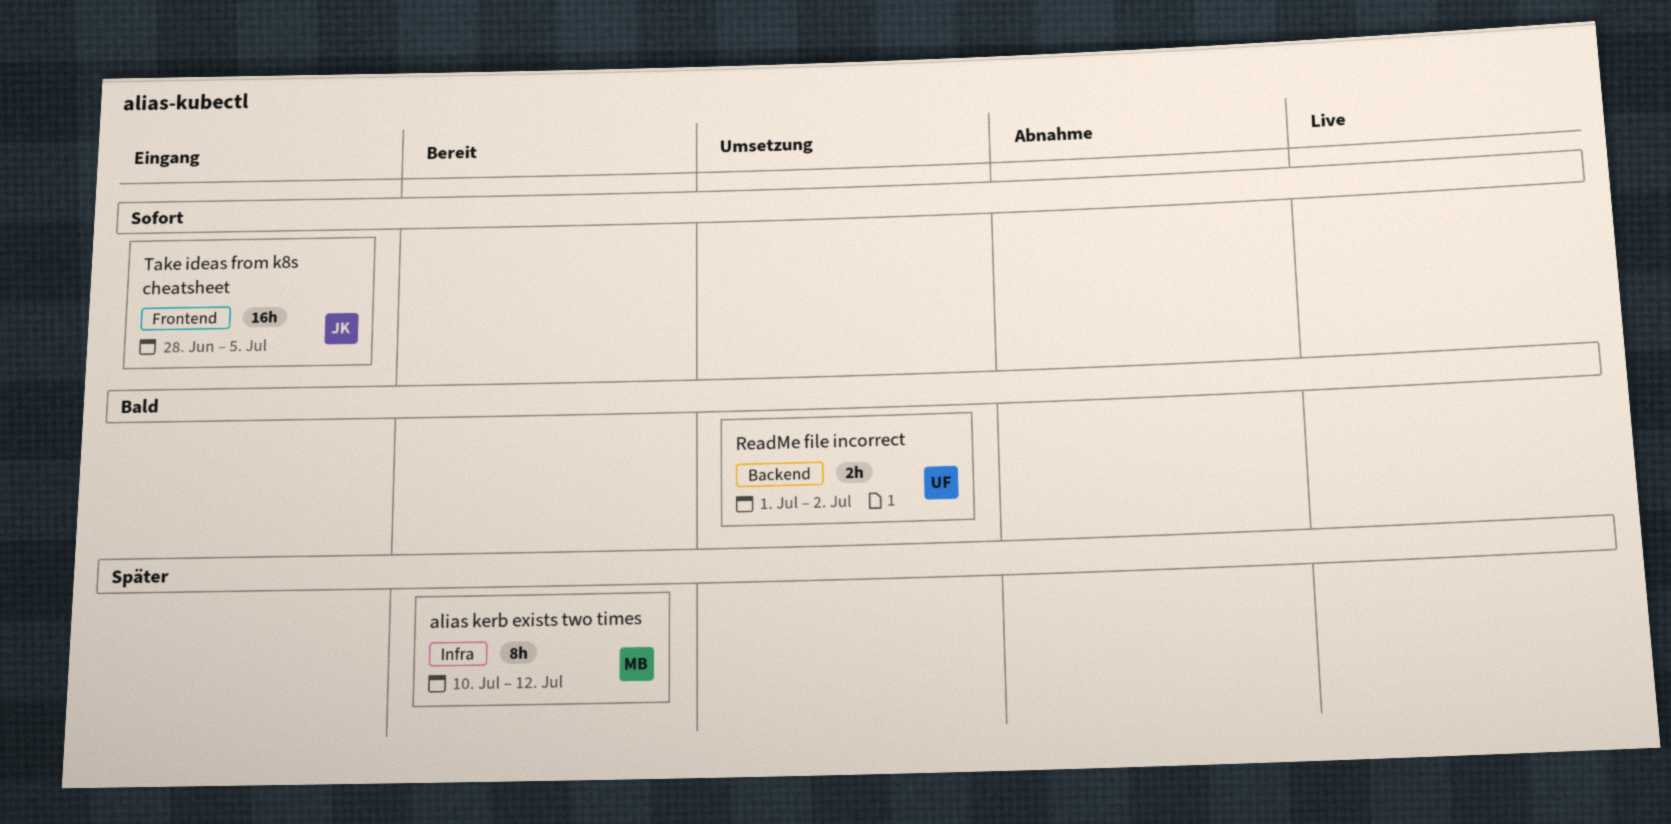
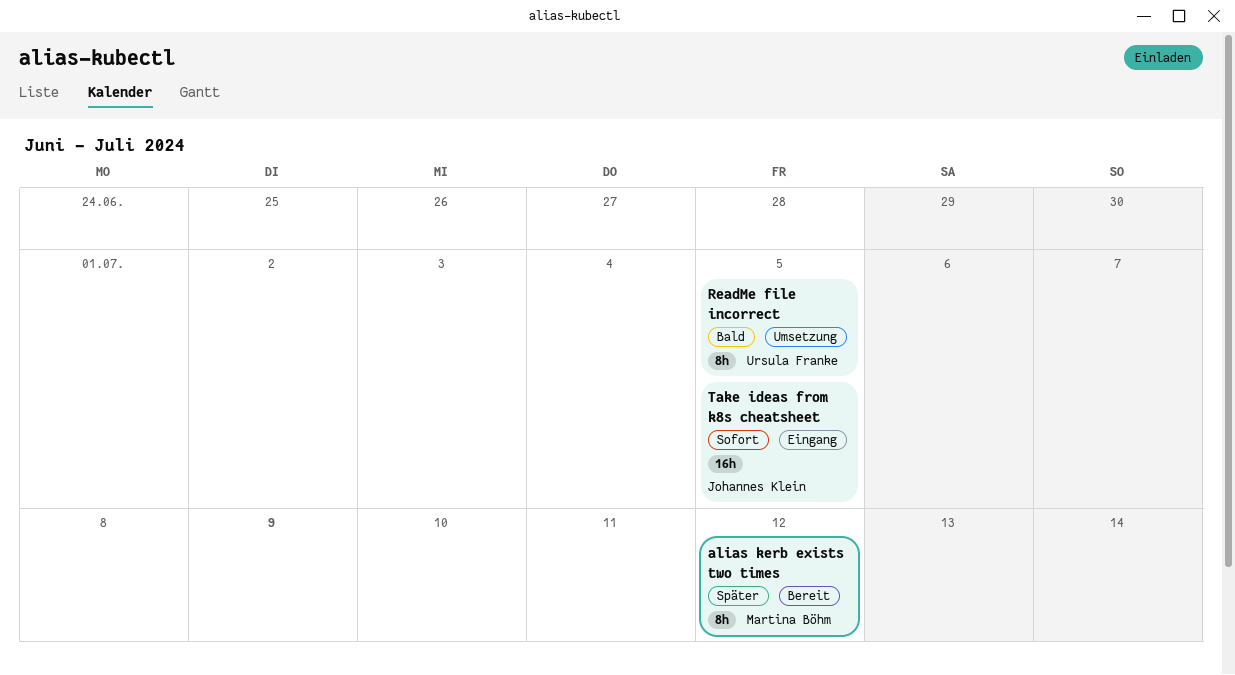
ReadMe file incorrect, estimate: 2h -> 8h
ReadMe file incorrect, due: Jul 2 -> Jul 5

